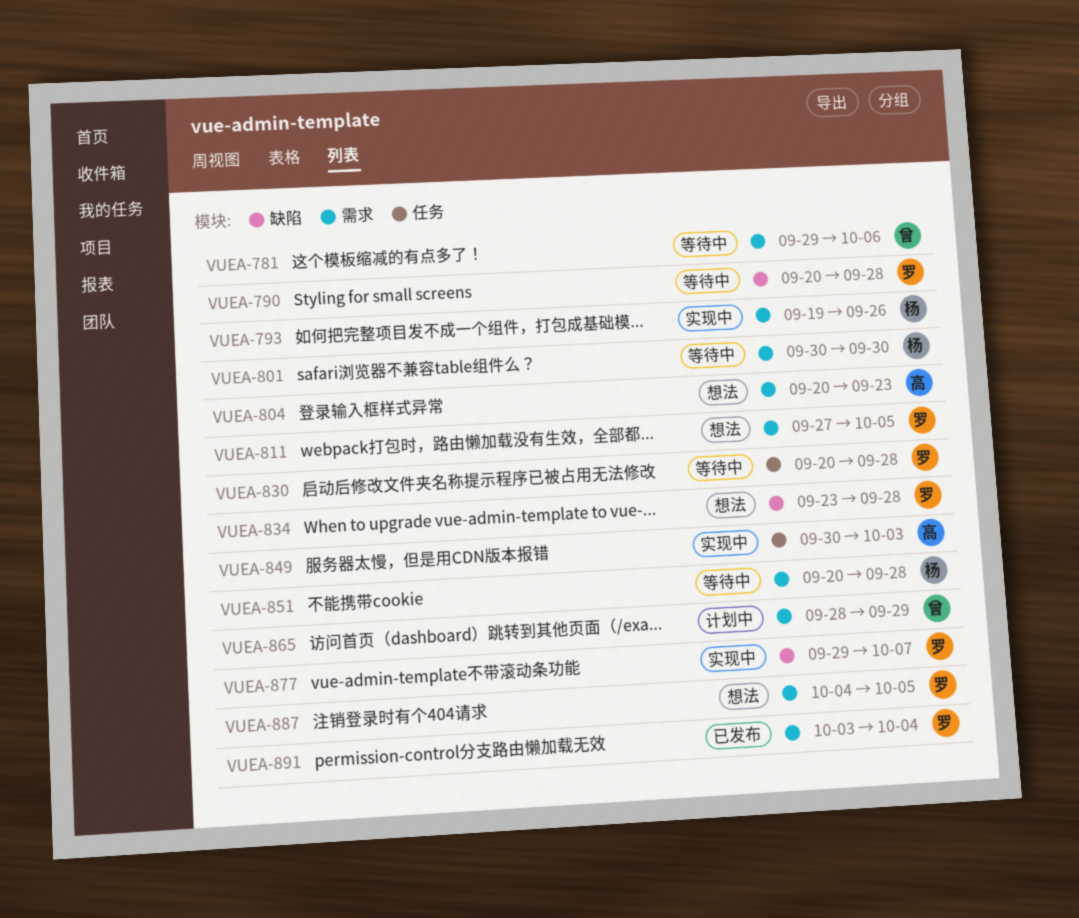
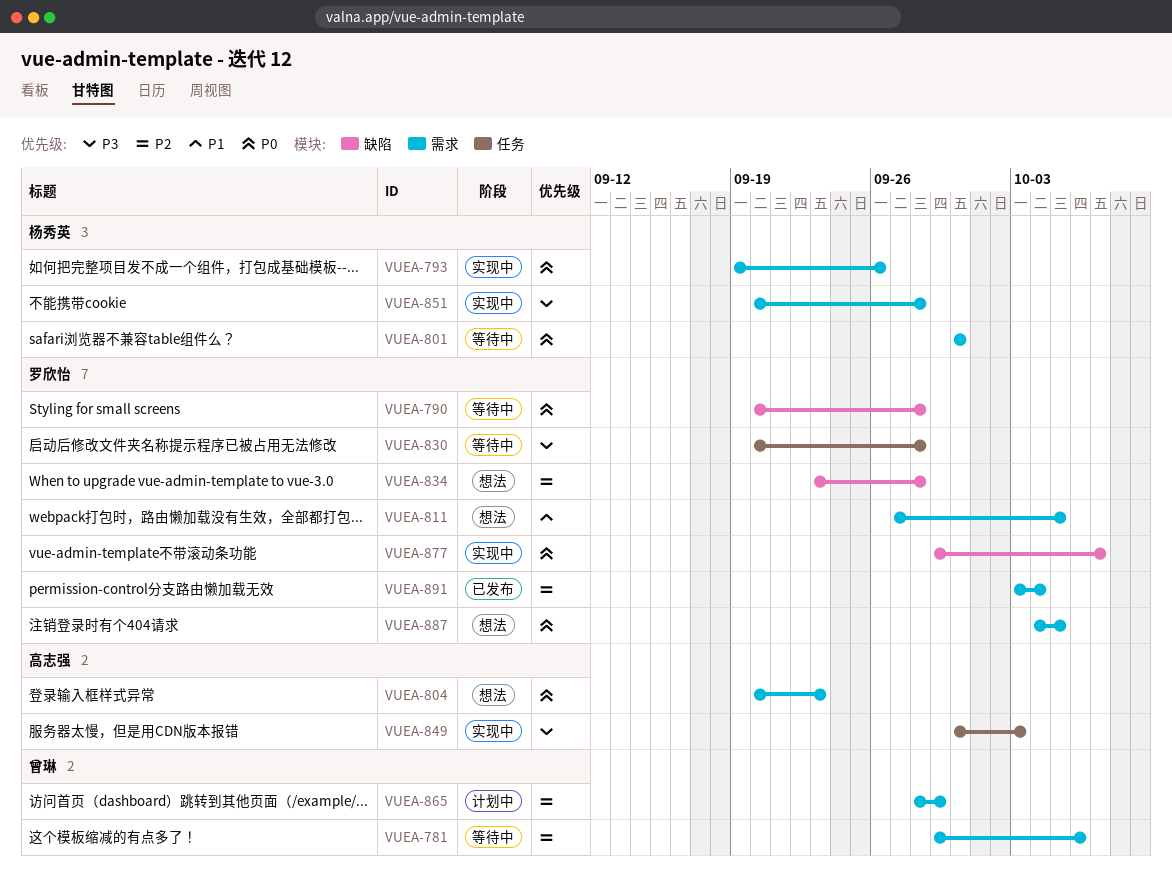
VUEA-851, status: 等待中 -> 实现中

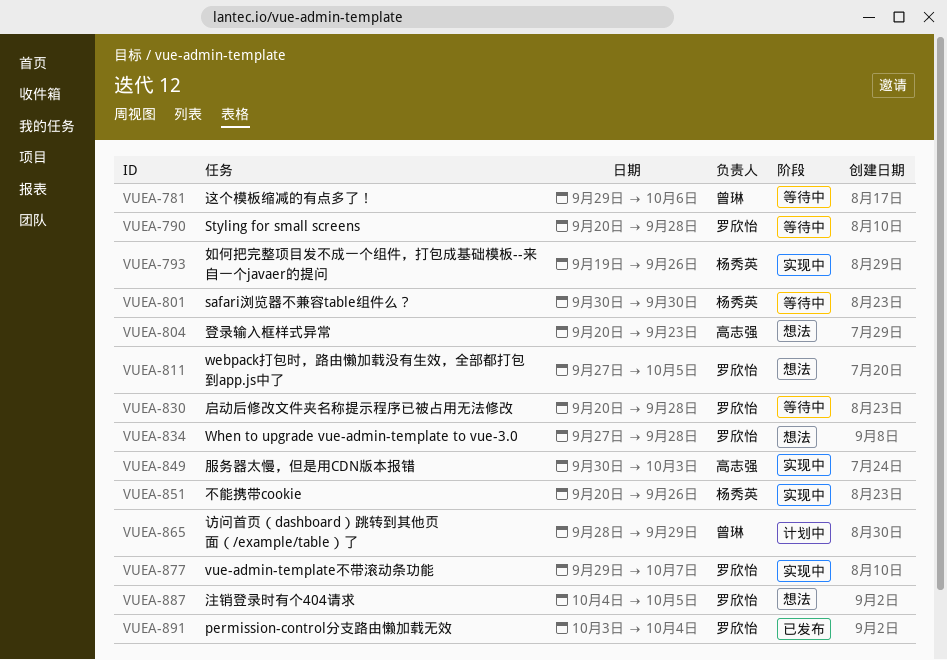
VUEA-834, start: Sep 23 -> Sep 27
VUEA-851, due: Sep 28 -> Sep 26

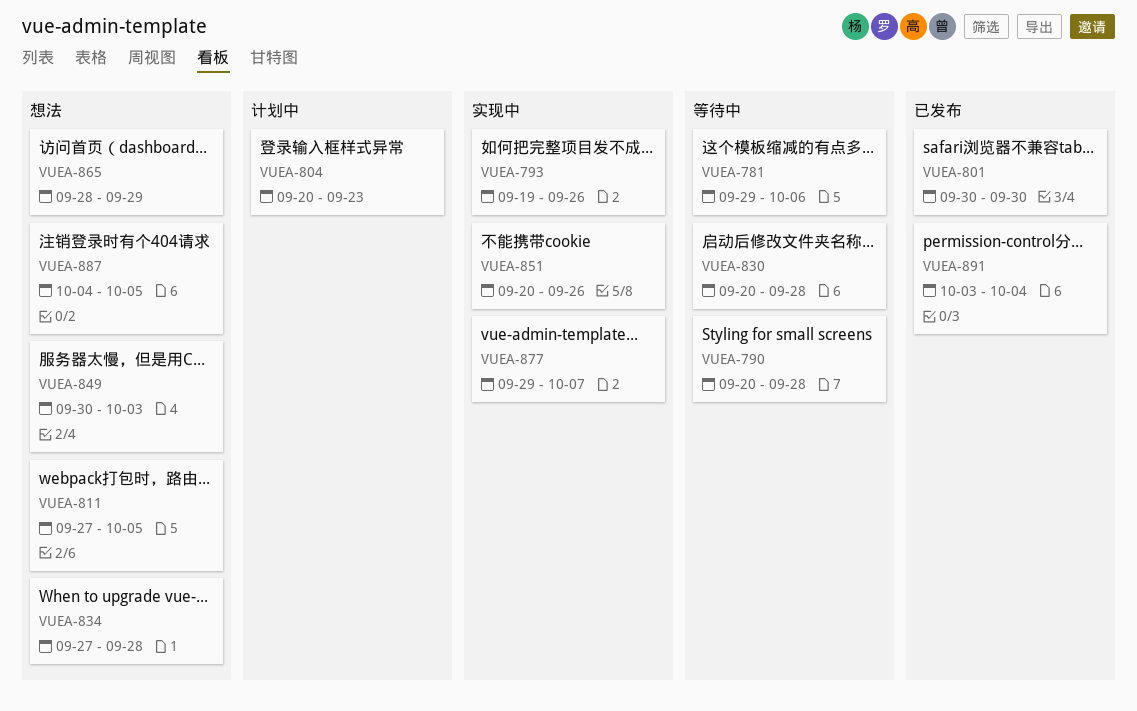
VUEA-801, status: 等待中 -> 已发布
VUEA-804, status: 想法 -> 计划中
VUEA-849, status: 实现中 -> 想法
VUEA-865, status: 计划中 -> 想法

